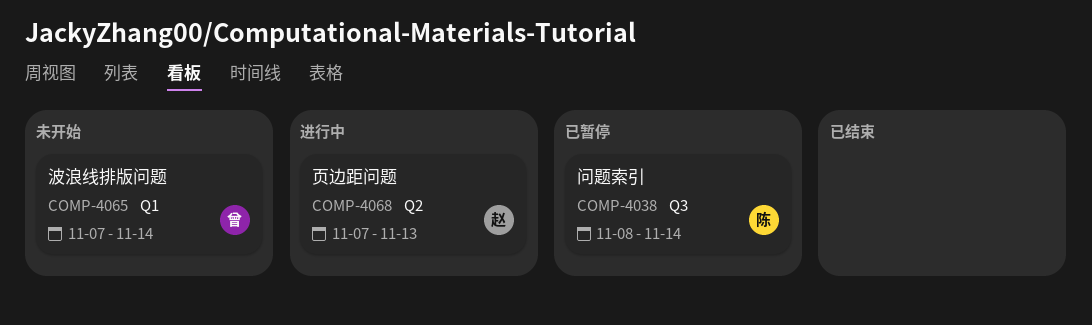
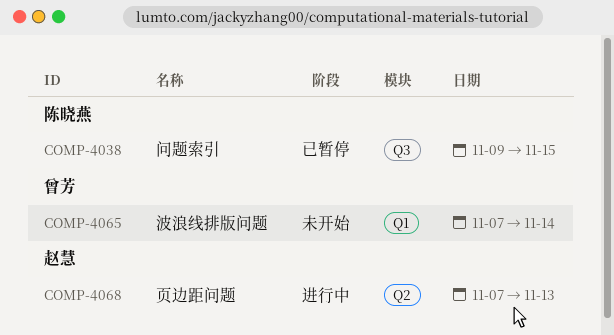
COMP-4038, start: Nov 8 -> Nov 9
COMP-4038, due: Nov 14 -> Nov 15

